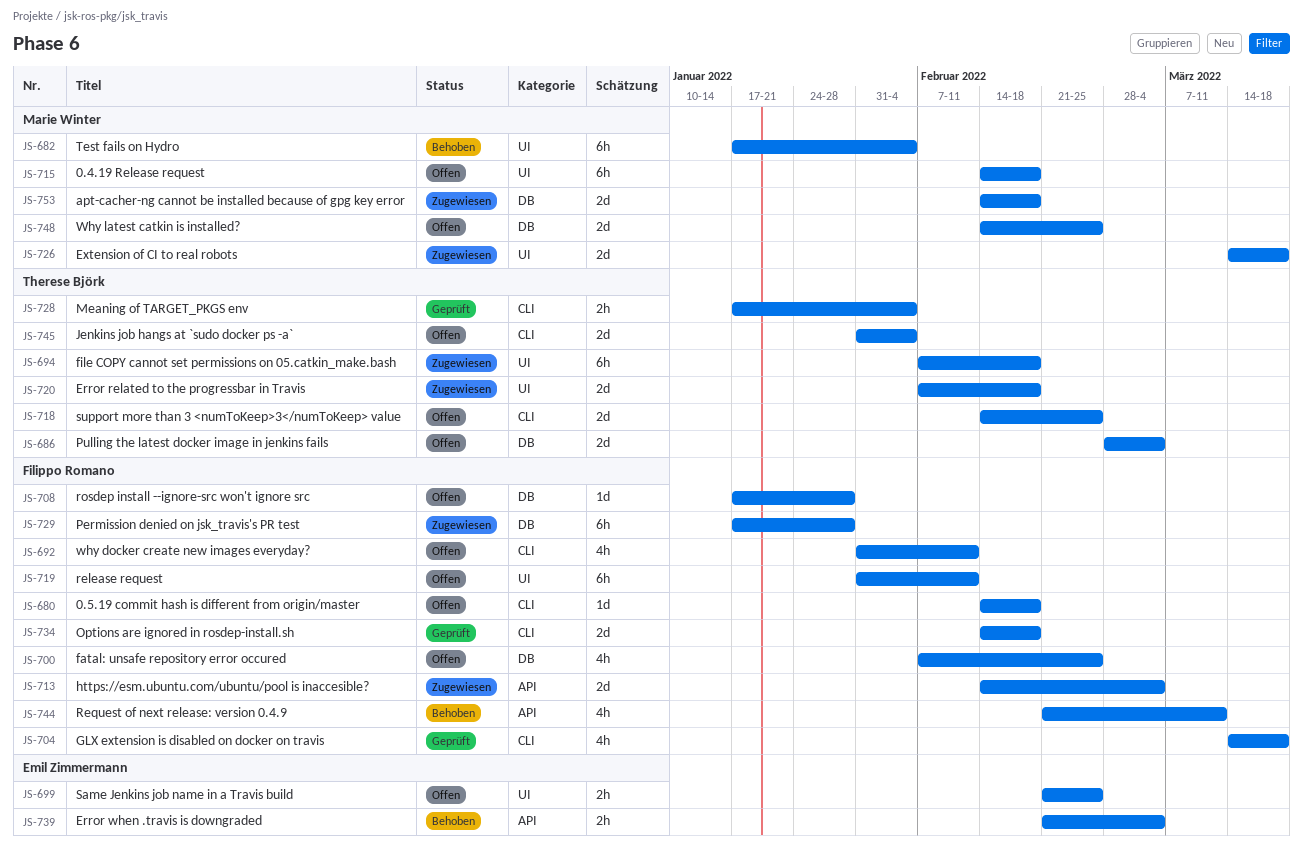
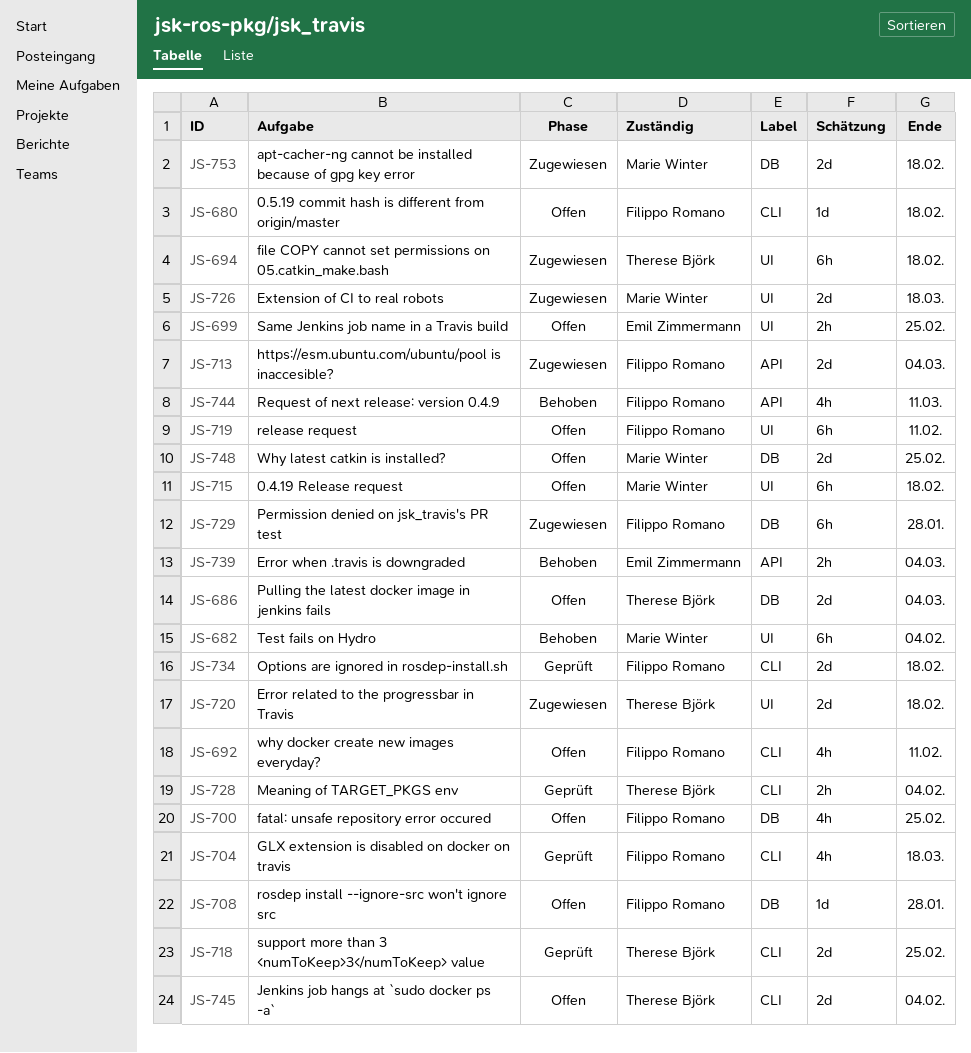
JS-718, status: Offen -> Geprüft

